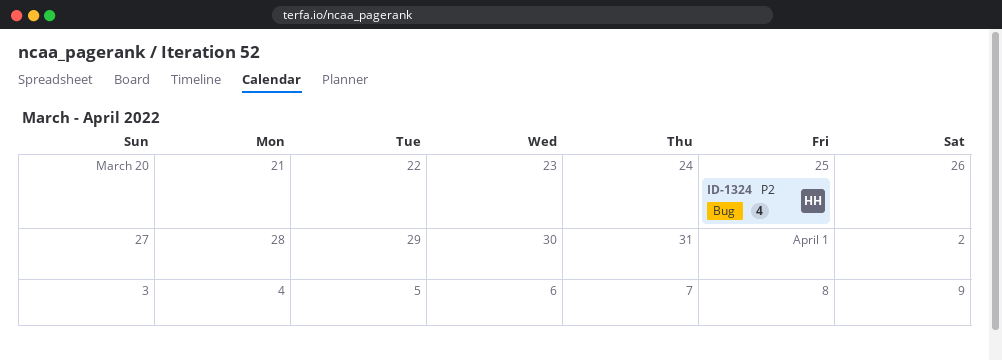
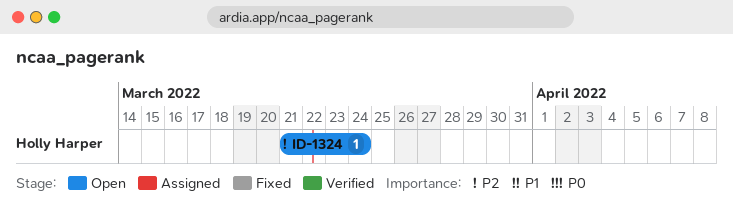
ID-1324, estimate: 4 -> 1
ID-1324, due: Mar 25 -> Mar 24

